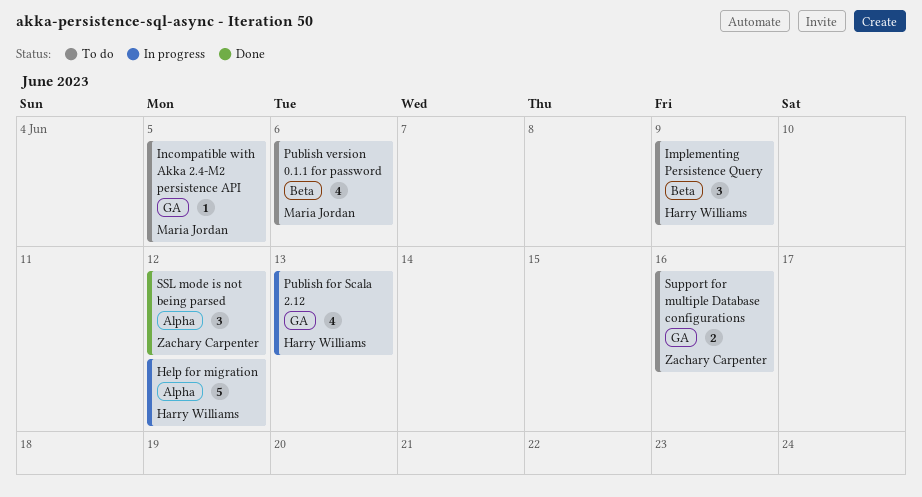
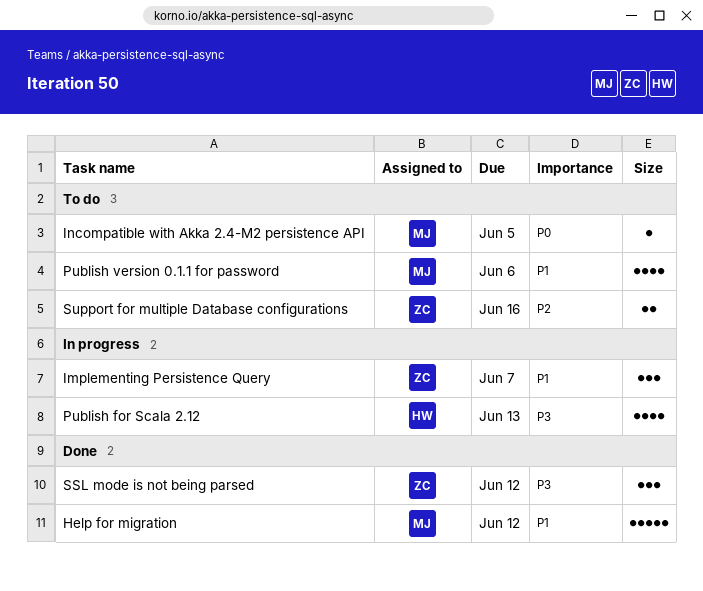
Help for migration, status: In progress -> Done
Help for migration, owner: Harry Williams -> Maria Jordan
Implementing Persistence Query, status: To do -> In progress
Implementing Persistence Query, owner: Harry Williams -> Zachary Carpenter
Implementing Persistence Query, due: Jun 9 -> Jun 7

